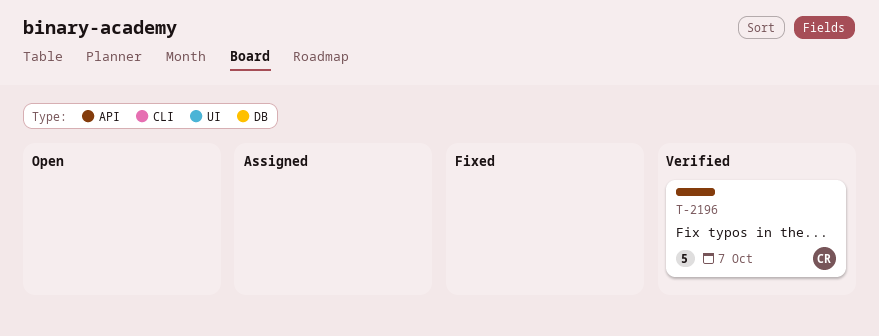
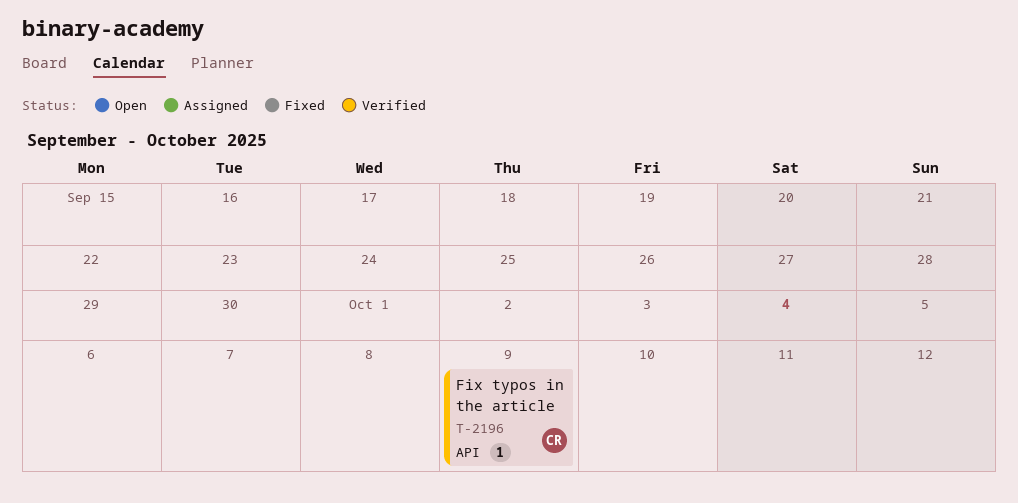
T-2196, estimate: 5 -> 1
T-2196, due: Oct 7 -> Oct 9

